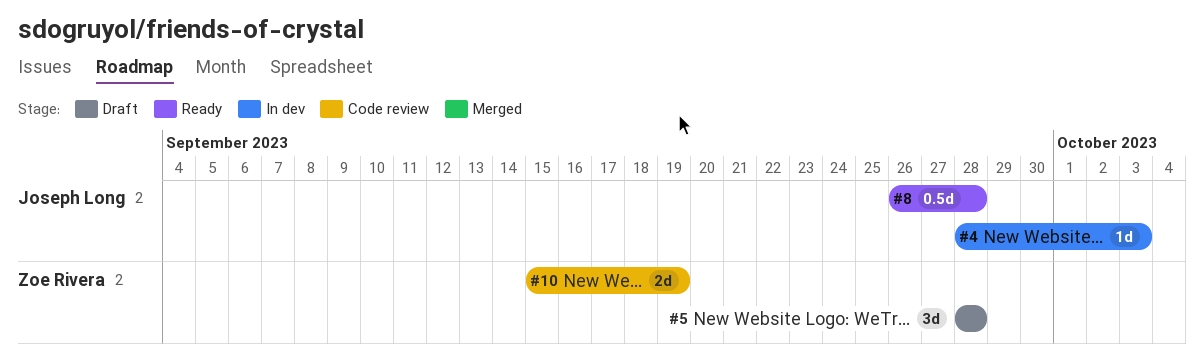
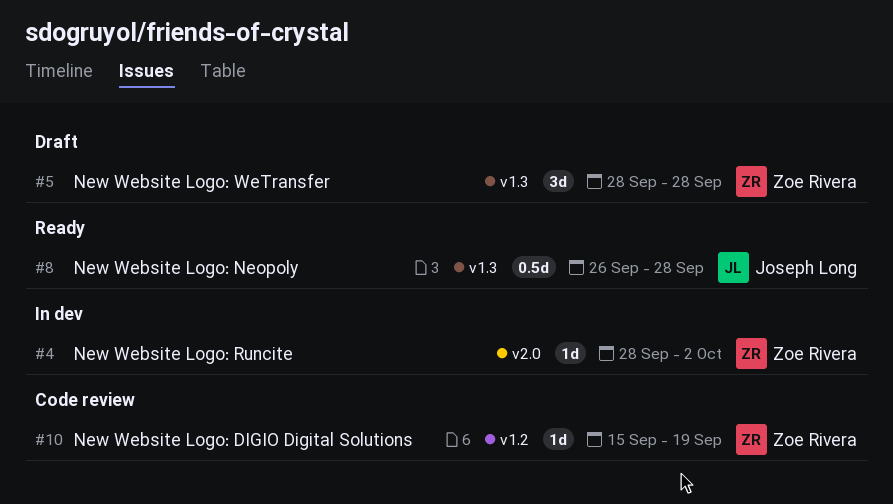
#4, owner: Joseph Long -> Zoe Rivera
#4, due: Oct 3 -> Oct 2
#10, estimate: 2d -> 1d

